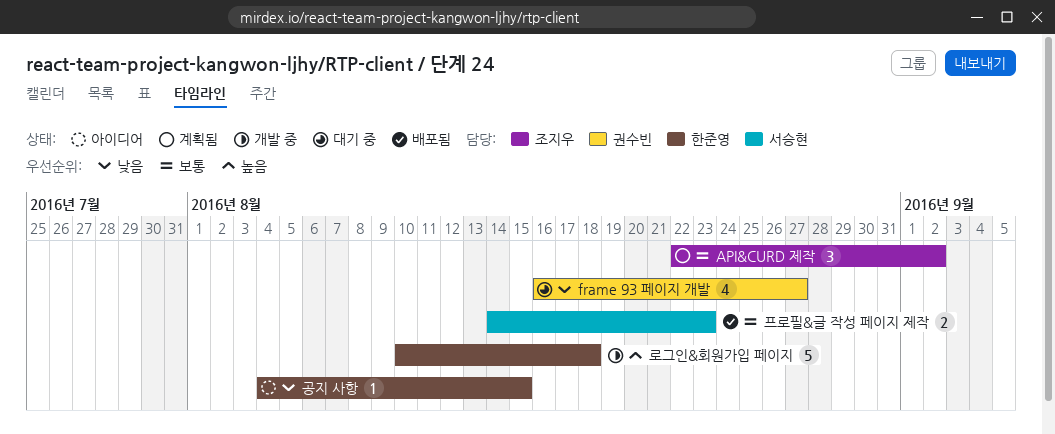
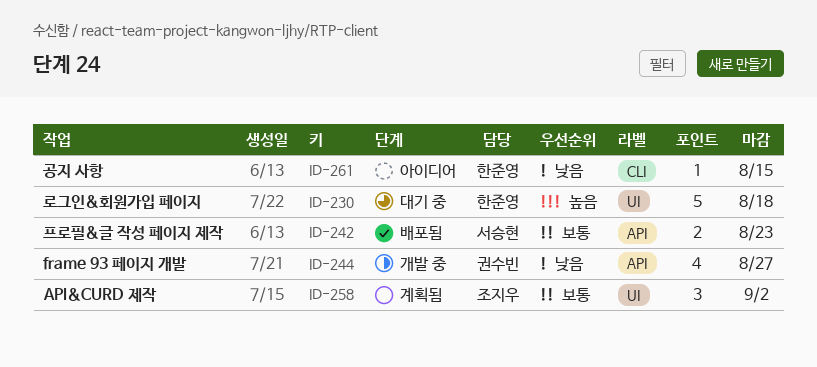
frame 93 페이지 개발, status: 대기 중 -> 개발 중
로그인&회원가입 페이지, status: 개발 중 -> 대기 중

